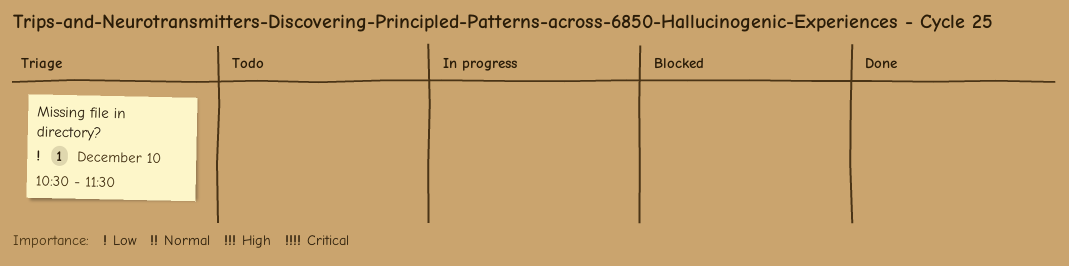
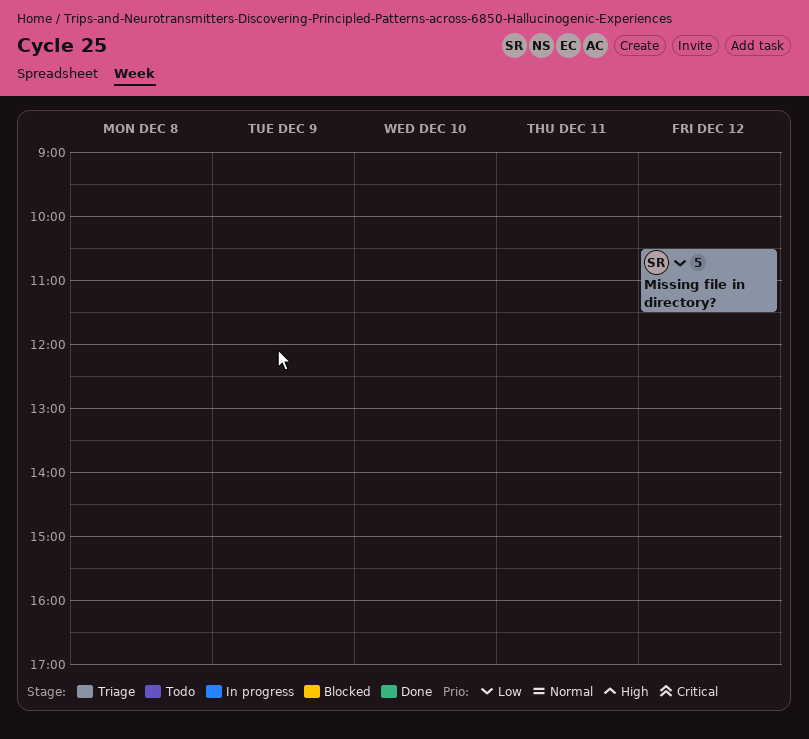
Missing file in directory?, estimate: 1 -> 5
Missing file in directory?, day: Dec 10 -> Dec 12

